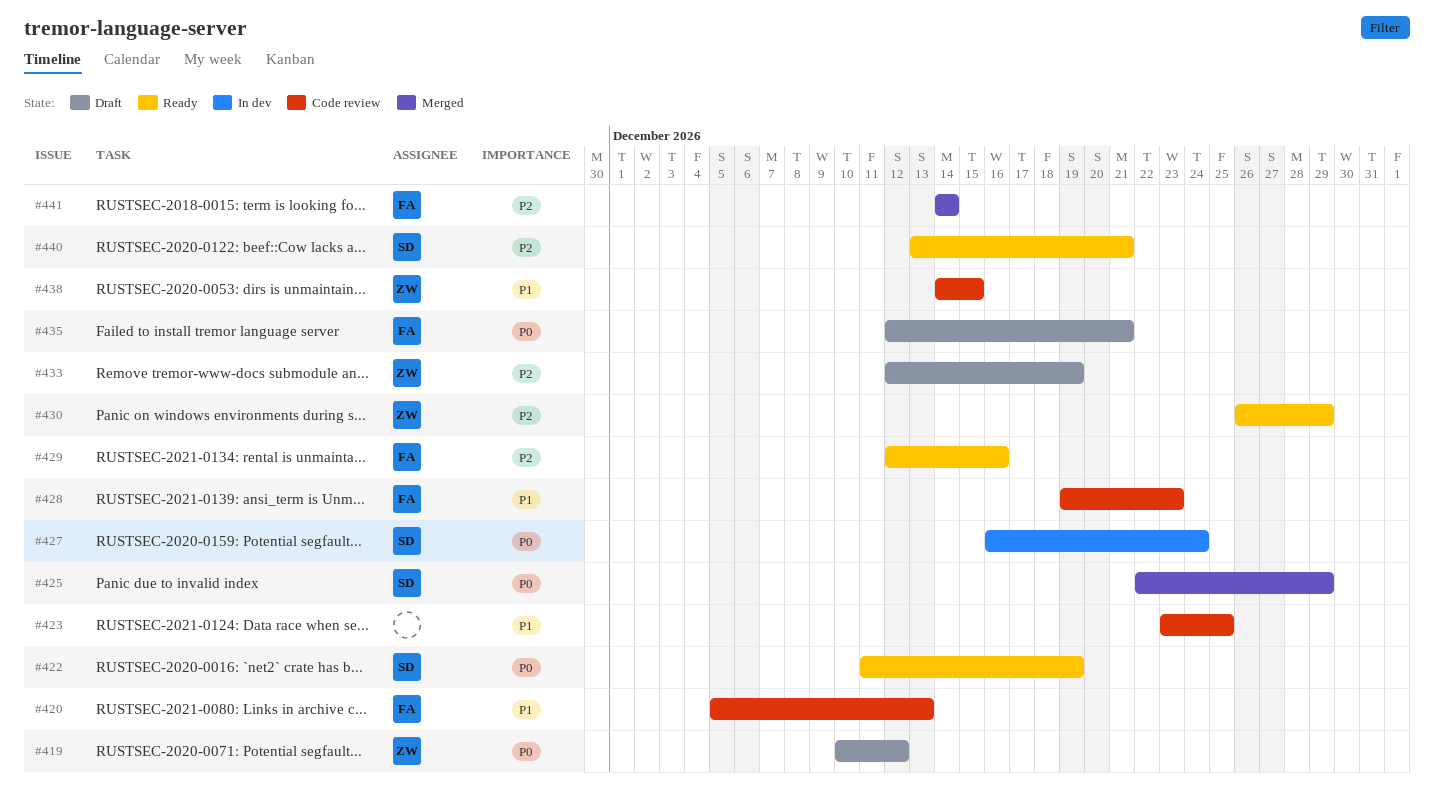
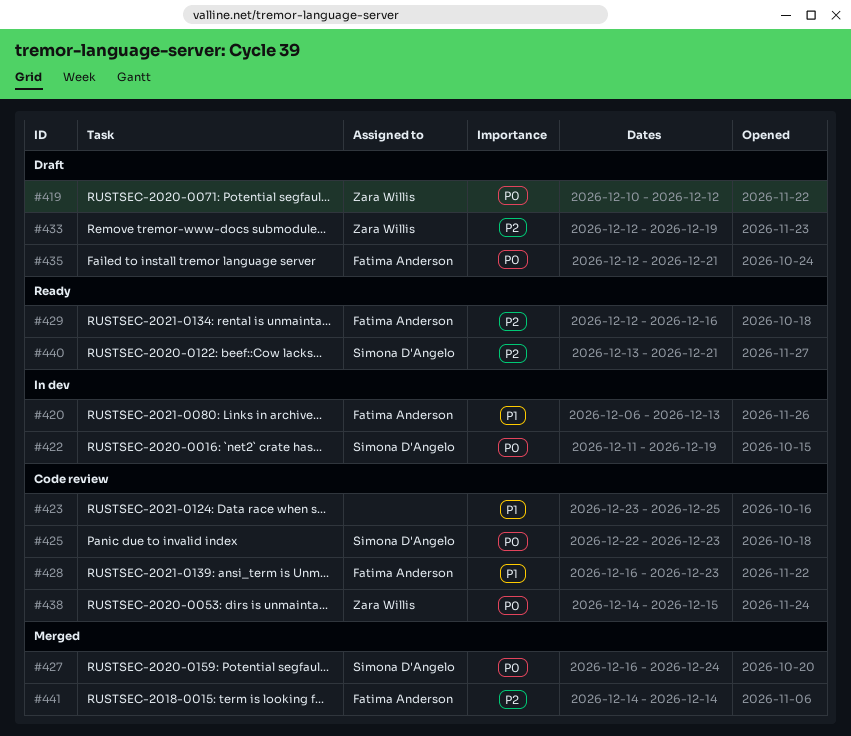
#420, status: Code review -> In dev
#420, start: Dec 5 -> Dec 6
#422, status: Ready -> In dev
#425, status: Merged -> Code review
#425, due: Dec 29 -> Dec 23
#427, status: In dev -> Merged
#428, start: Dec 19 -> Dec 16
#430: present -> none
#438, priority: P1 -> P0

